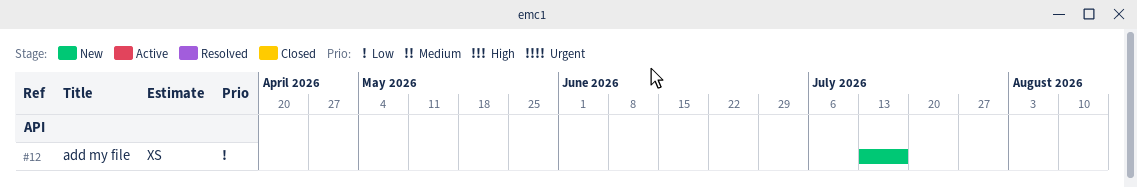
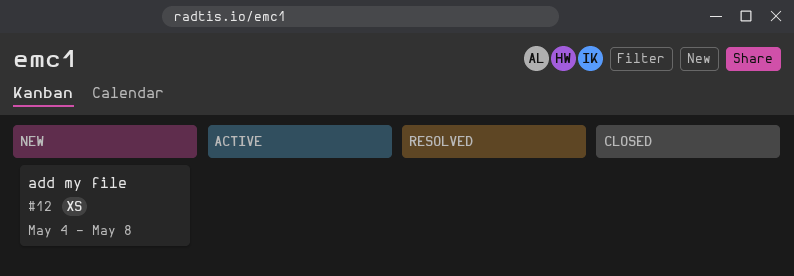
#12, start: Jul 13 -> May 4
#12, due: Jul 17 -> May 8

